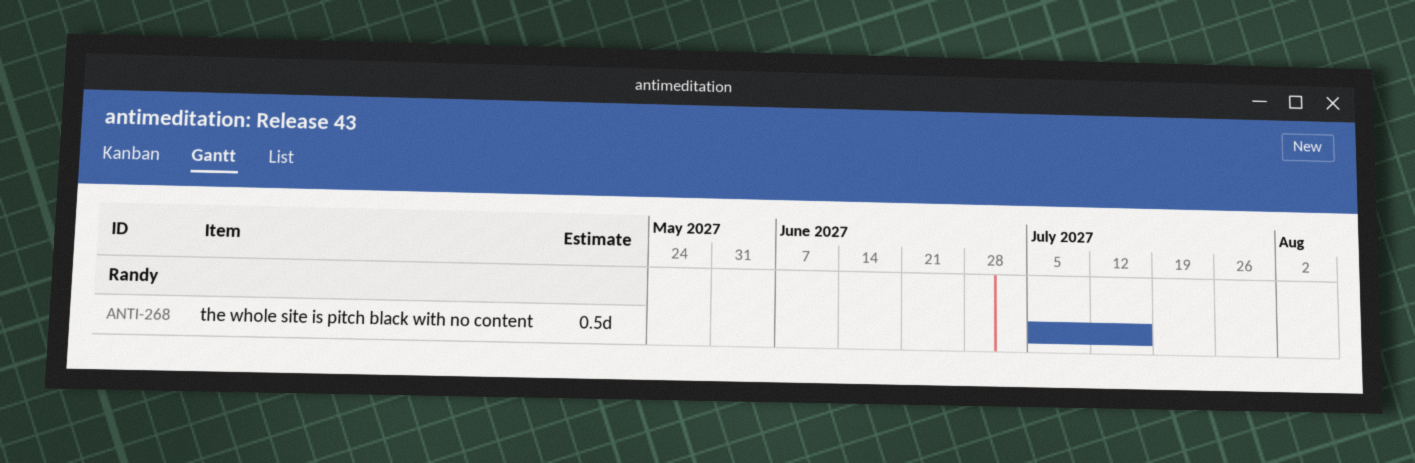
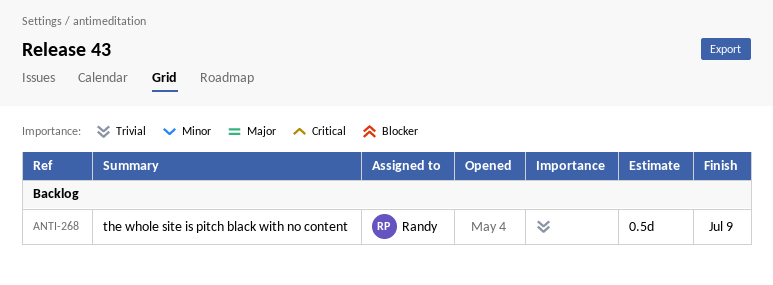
ANTI-268, due: Jul 16 -> Jul 9

